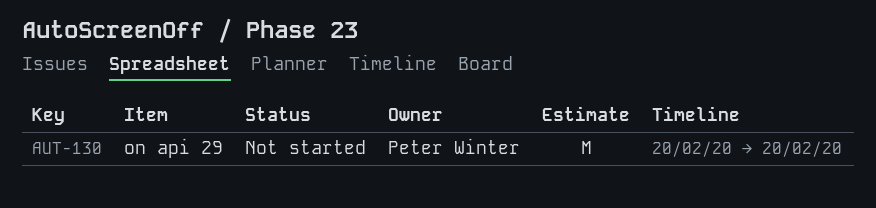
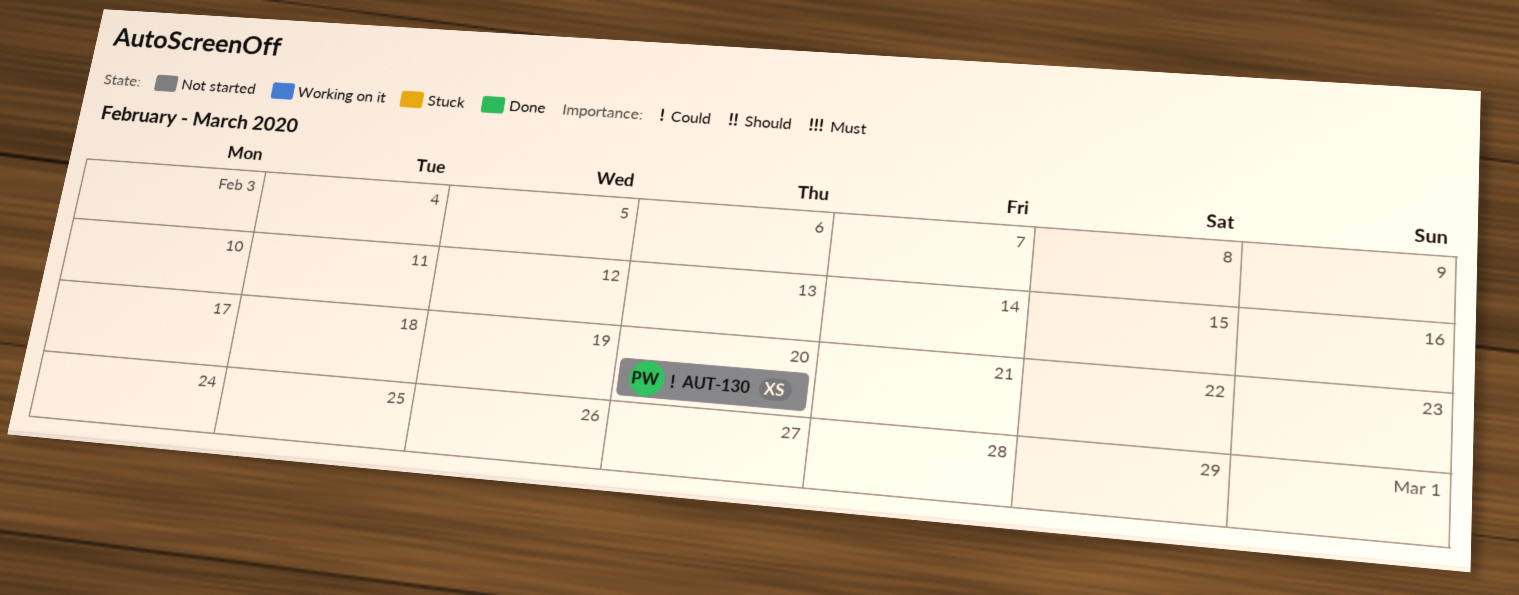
AUT-130, estimate: M -> XS

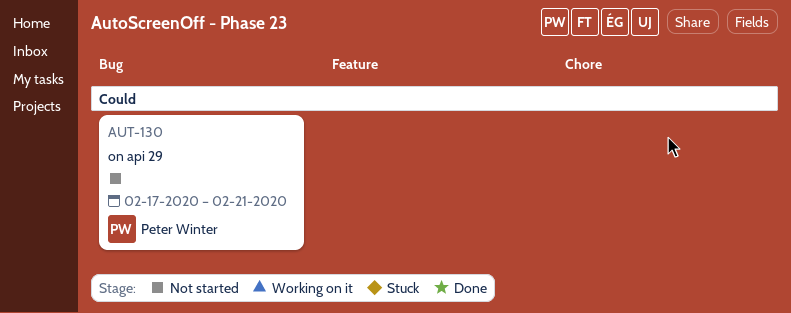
AUT-130, start: Feb 20 -> Feb 17
AUT-130, due: Feb 20 -> Feb 21

